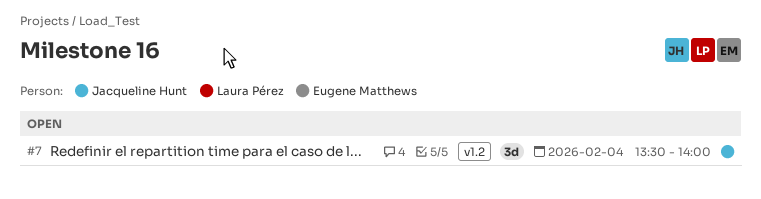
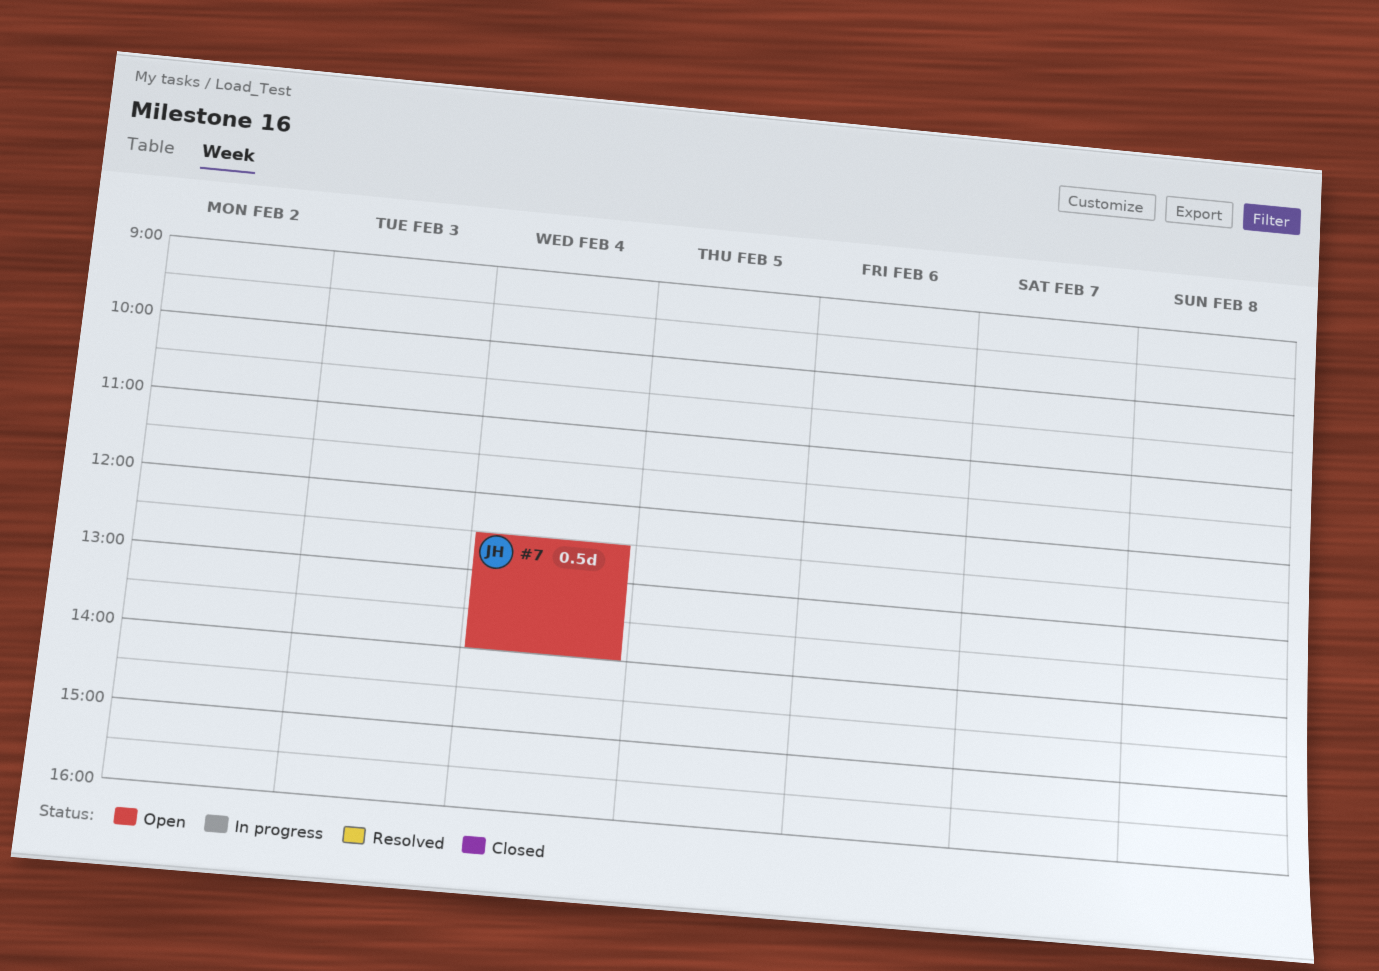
#7, estimate: 3d -> 0.5d
#7, begins: 13:30 -> 12:30

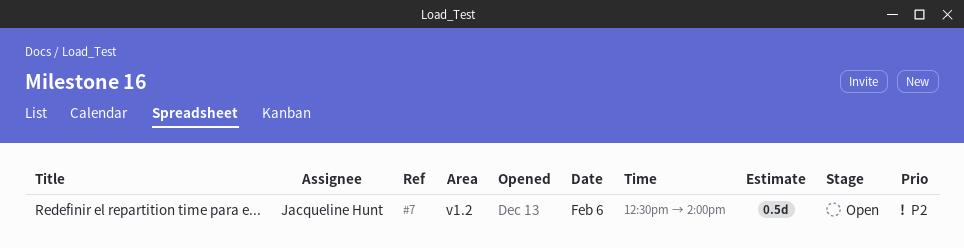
#7, day: Feb 4 -> Feb 6

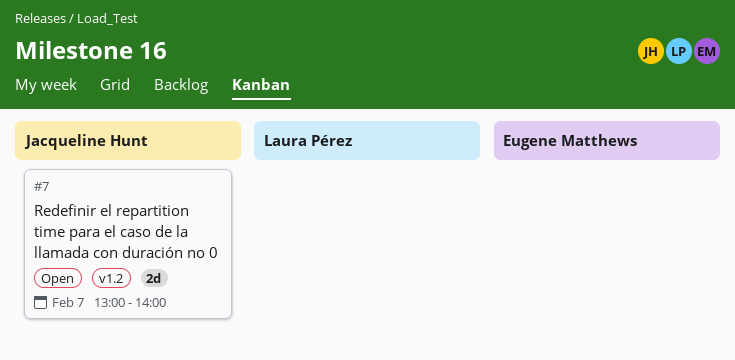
#7, estimate: 0.5d -> 2d
#7, day: Feb 6 -> Feb 7
#7, begins: 12:30 -> 13:00

